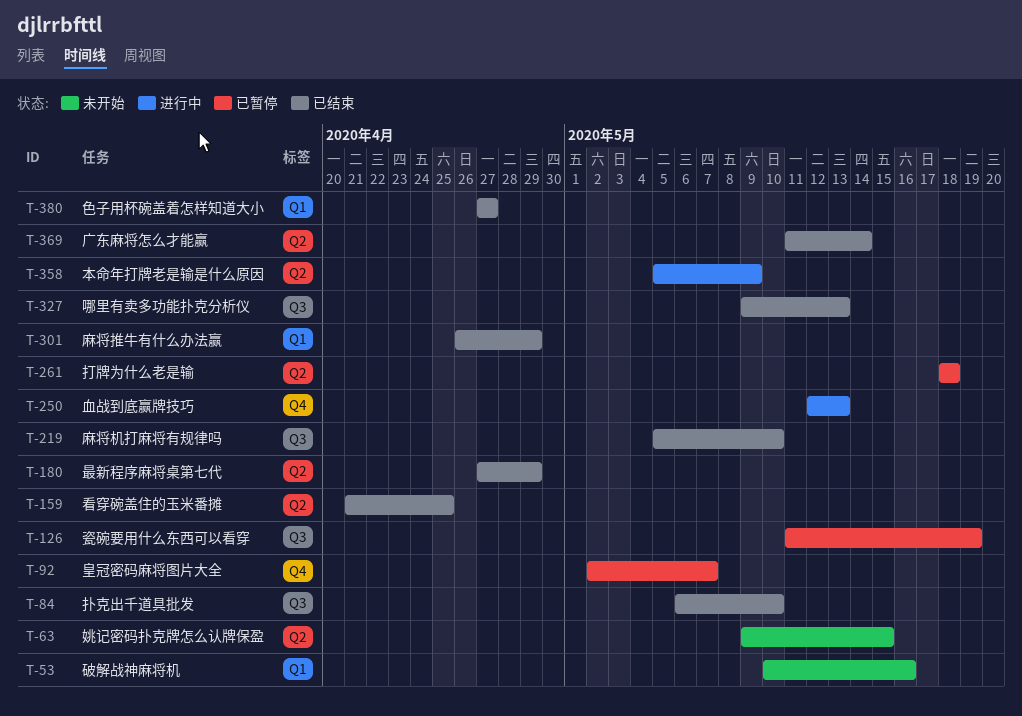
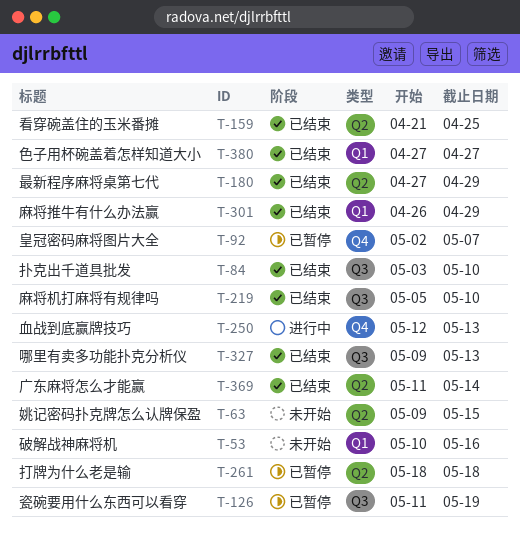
T-84, start: May 6 -> May 3
T-358: present -> none

